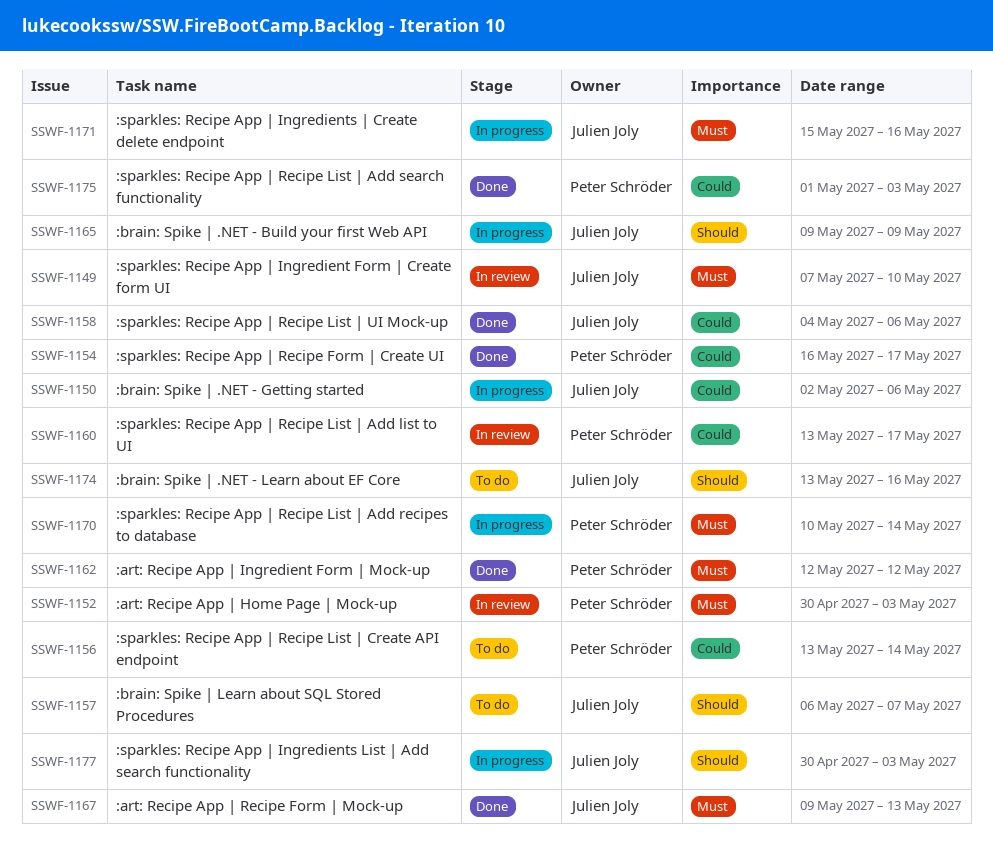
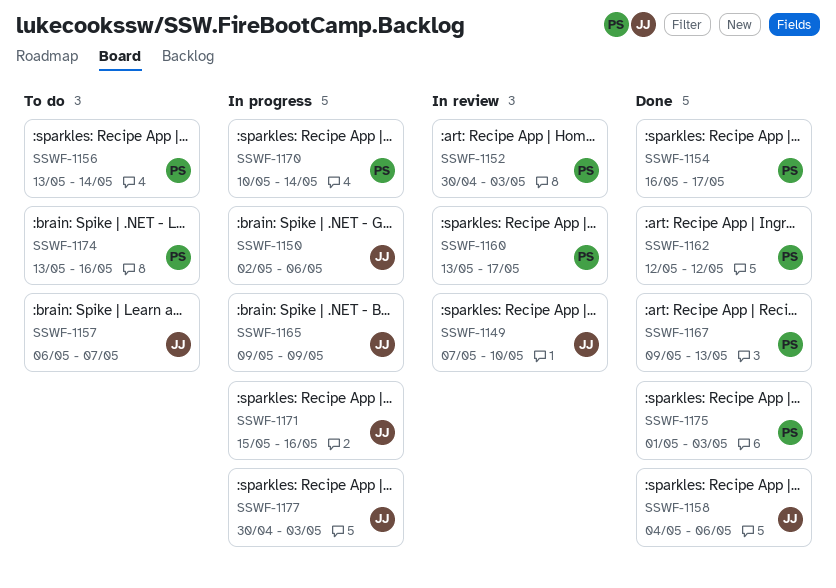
SSWF-1167, owner: Julien Joly -> Peter Schröder
SSWF-1174, owner: Julien Joly -> Peter Schröder

